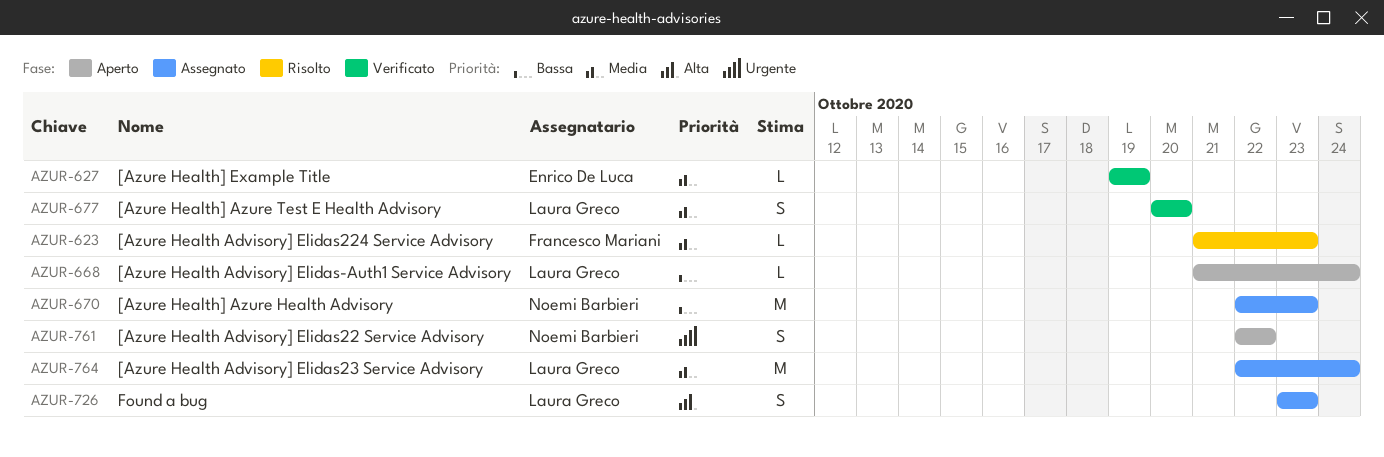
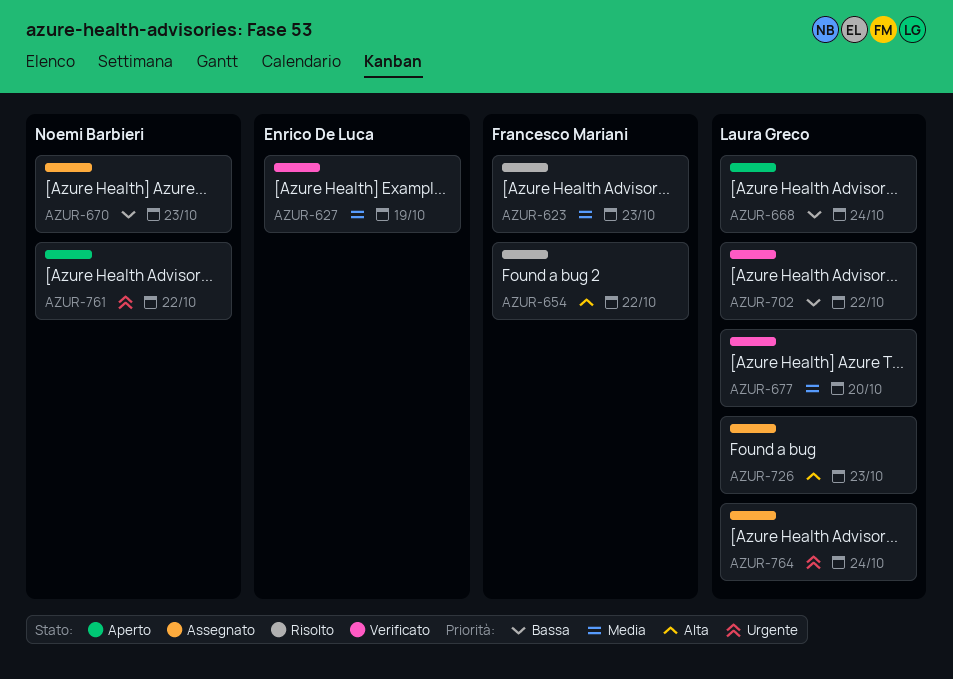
AZUR-654: none -> present
AZUR-702: none -> present
AZUR-764, priority: Media -> Urgente

